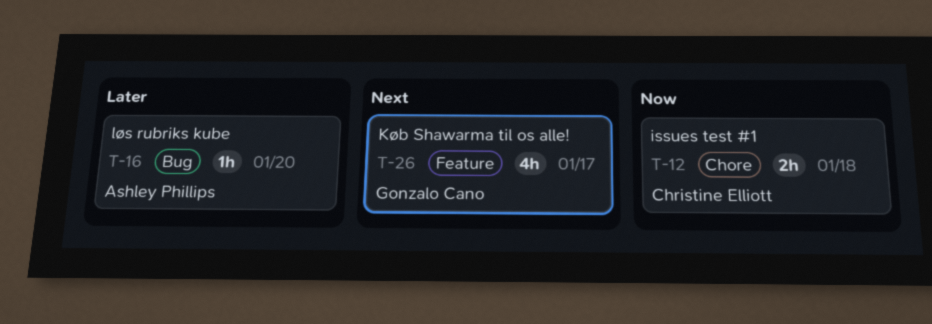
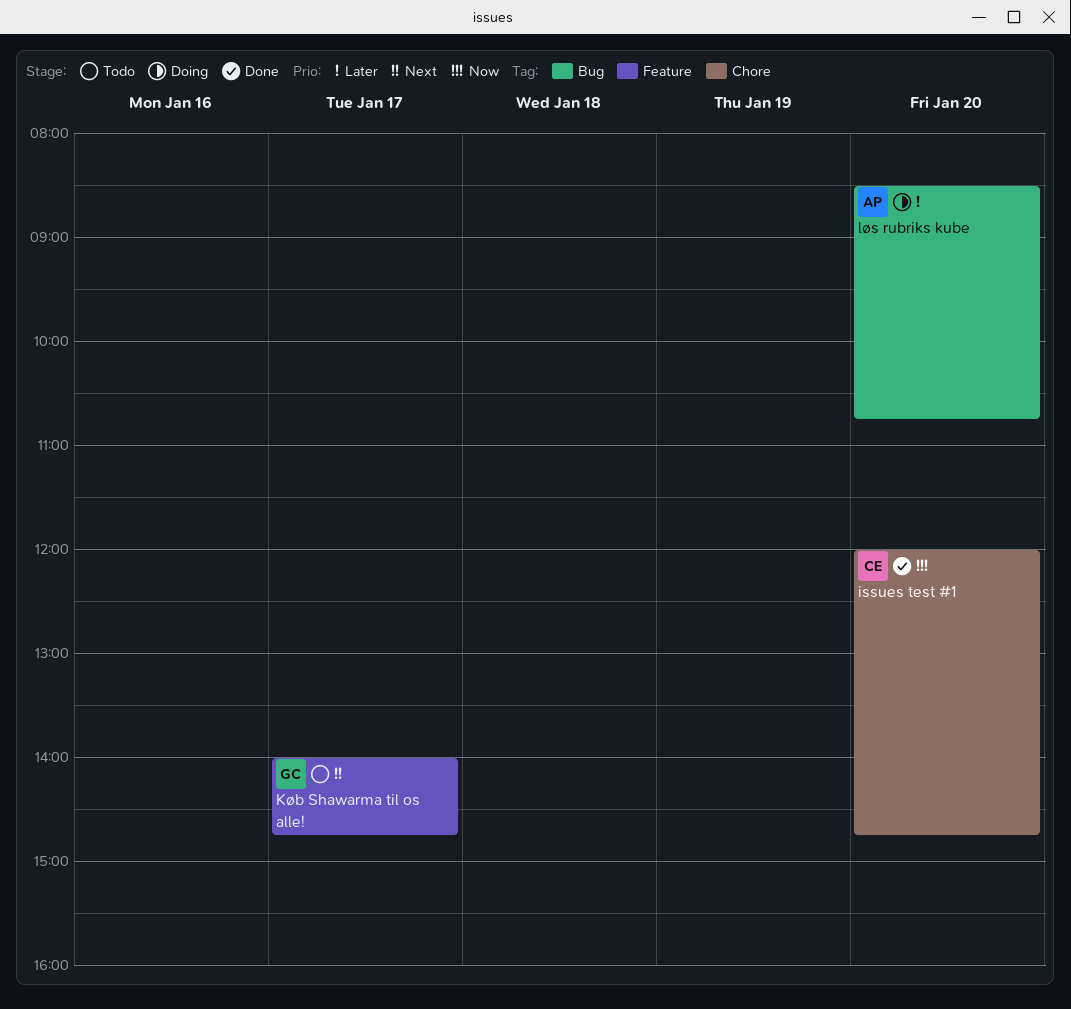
issues test #1, day: Jan 18 -> Jan 20

